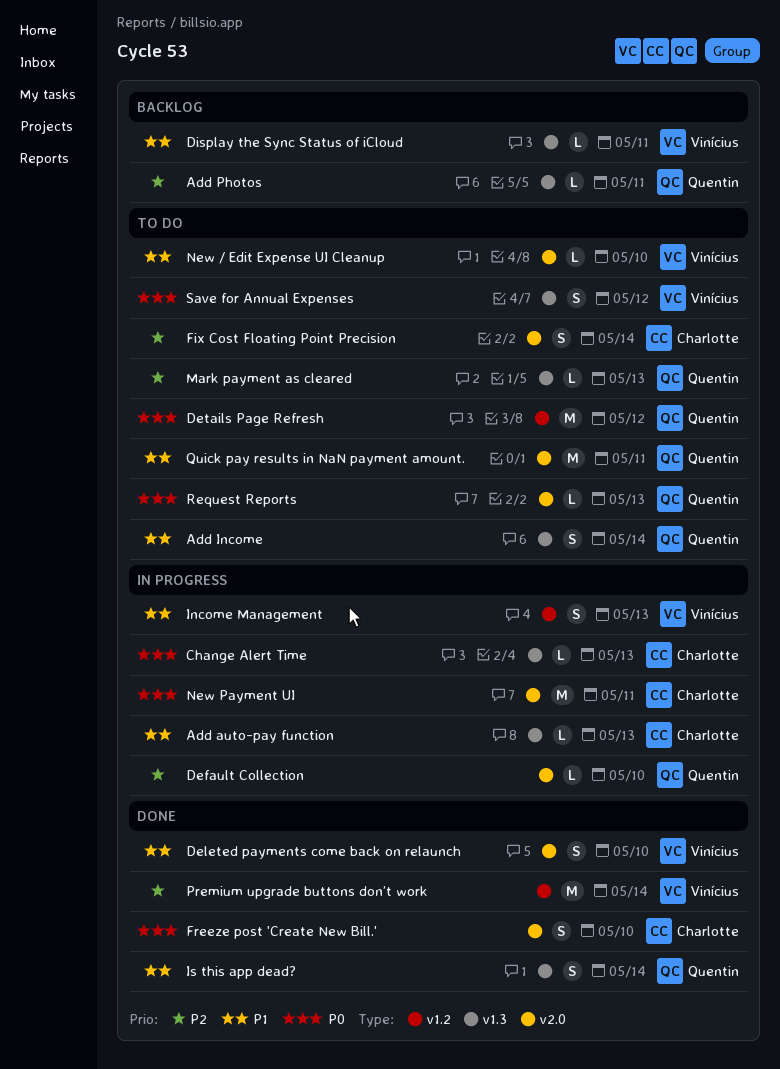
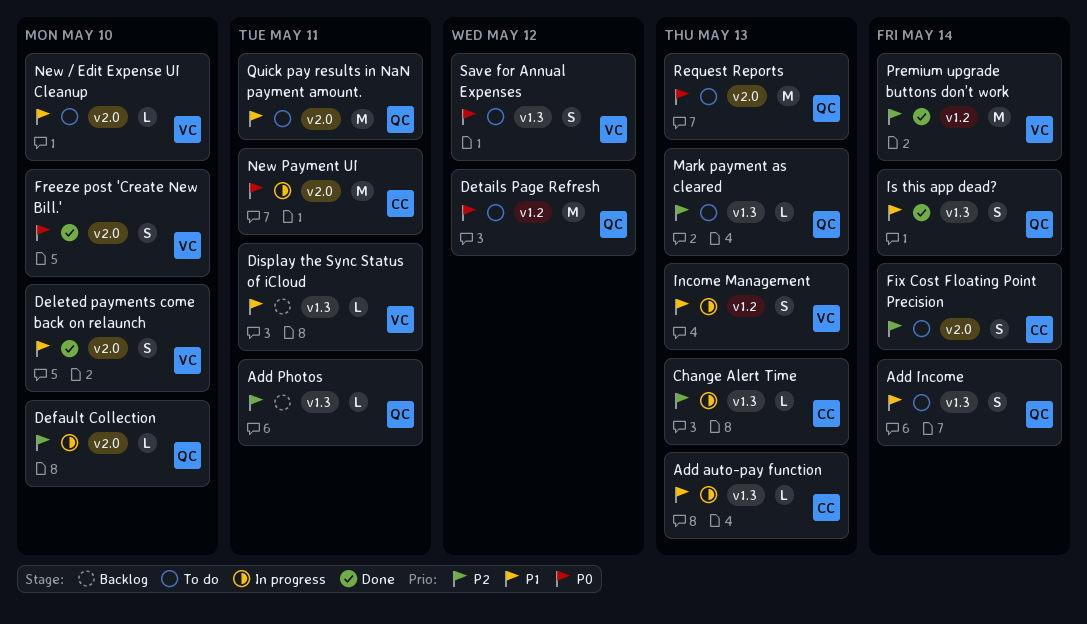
Change Alert Time, priority: P0 -> P2
Freeze post 'Create New Bill.', owner: Charlotte -> Vinícius
Request Reports, estimate: L -> M

